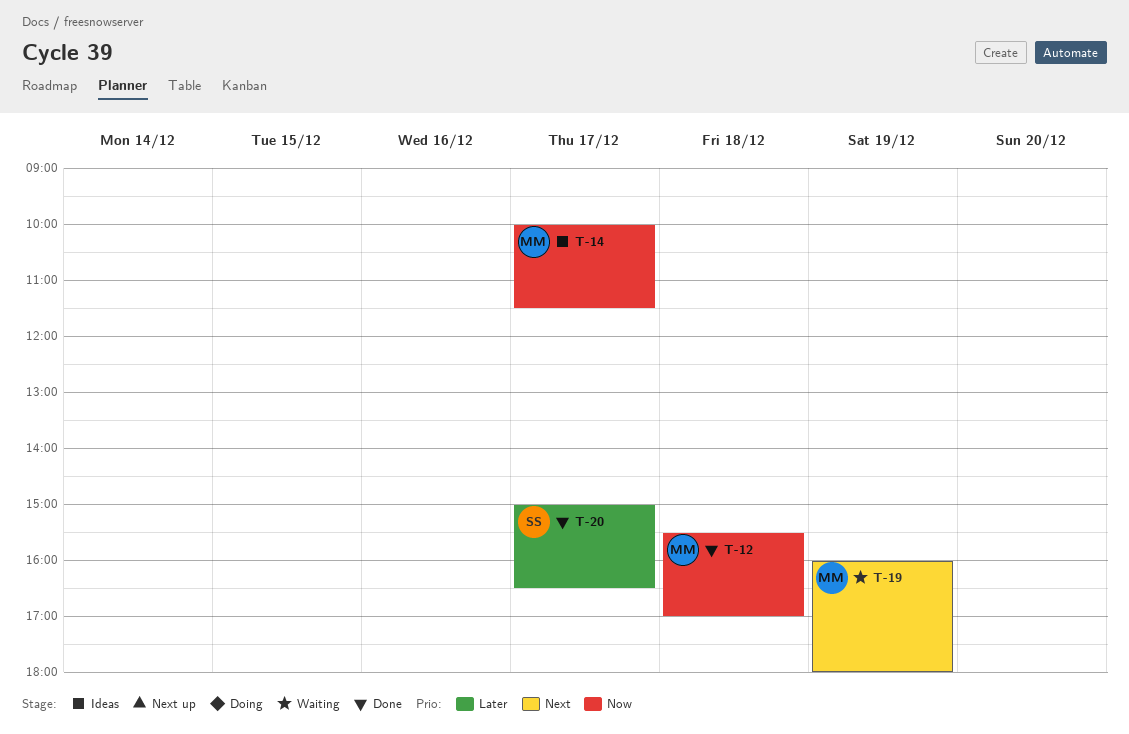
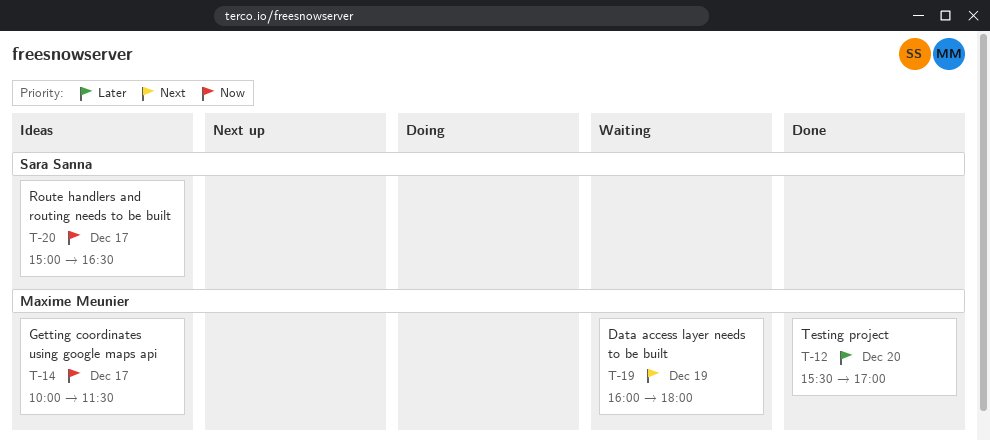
T-12, priority: Now -> Later
T-12, day: Dec 18 -> Dec 20
T-20, status: Done -> Ideas
T-20, priority: Later -> Now

